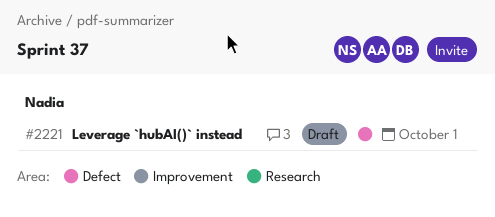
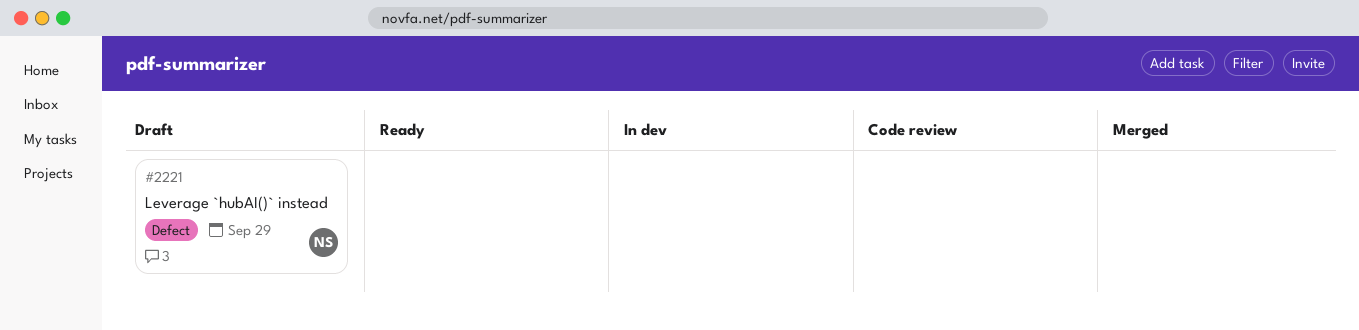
#2221, due: Oct 1 -> Sep 29

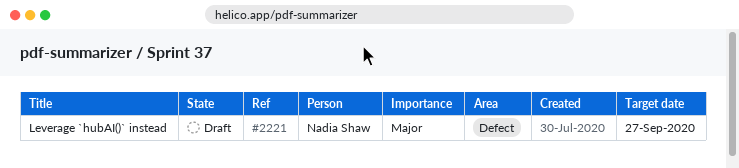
#2221, due: Sep 29 -> Sep 27

